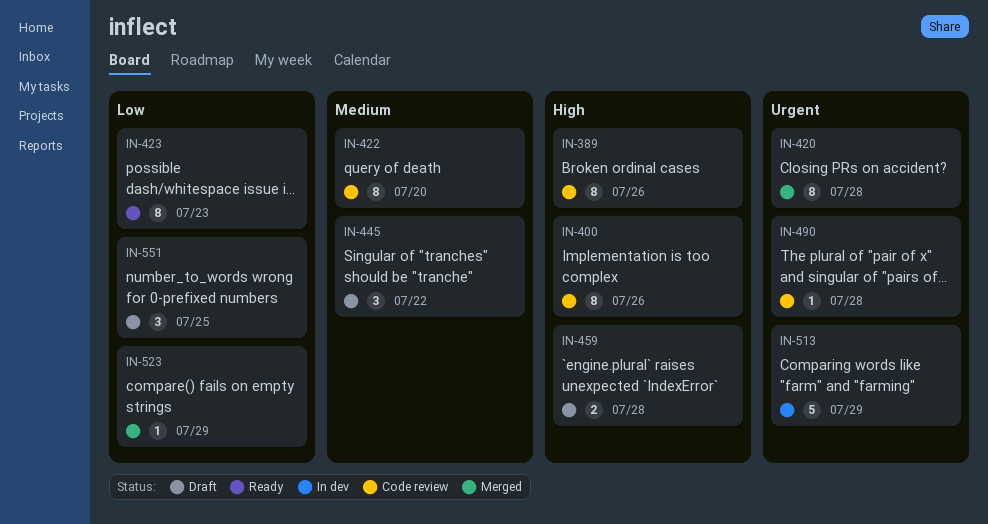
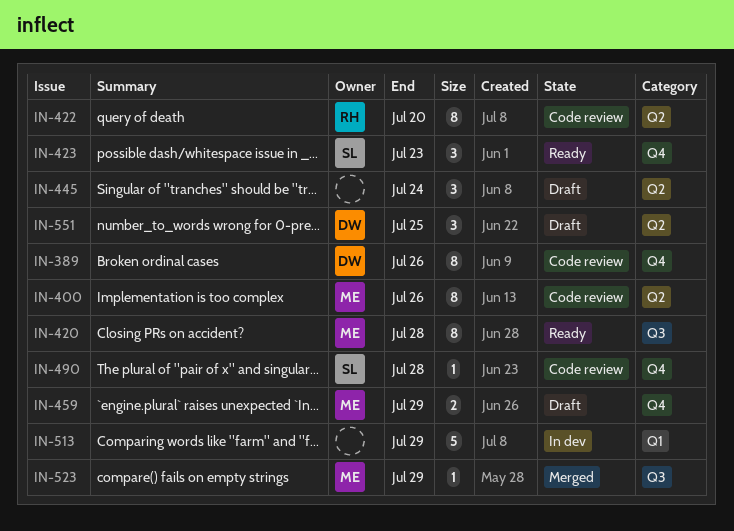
IN-420, status: Merged -> Ready
IN-423, estimate: 8 -> 3
IN-445, due: Jul 22 -> Jul 24
IN-459, due: Jul 28 -> Jul 29

